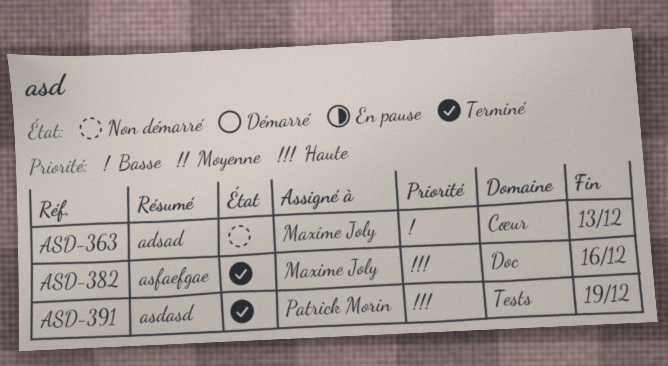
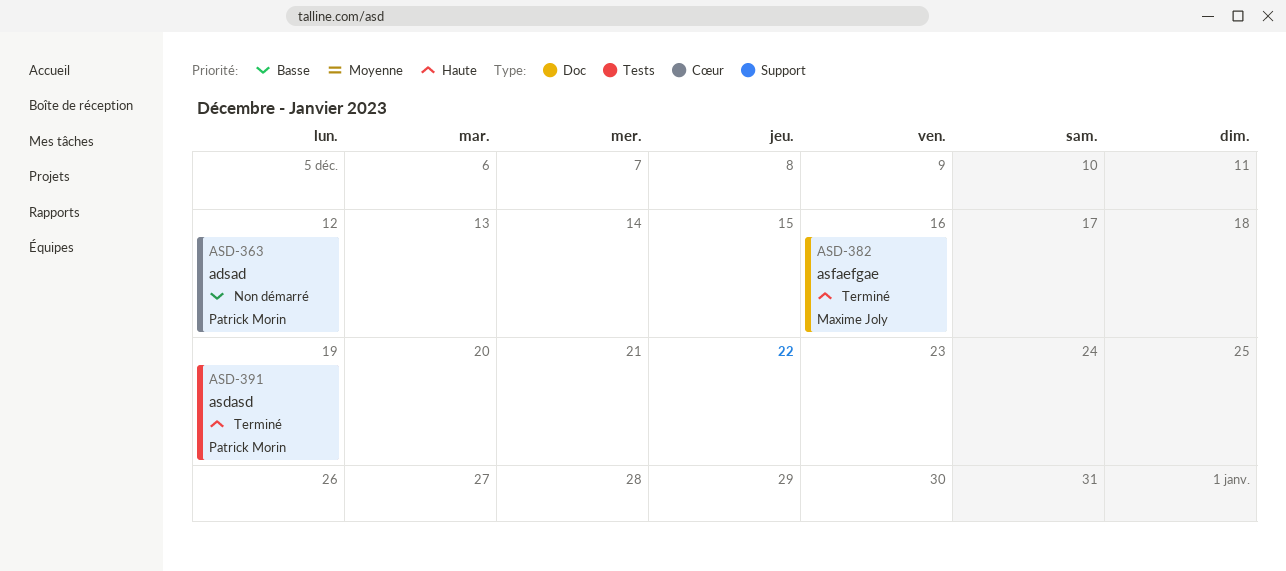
ASD-363, owner: Maxime Joly -> Patrick Morin
ASD-363, due: Dec 13 -> Dec 12

